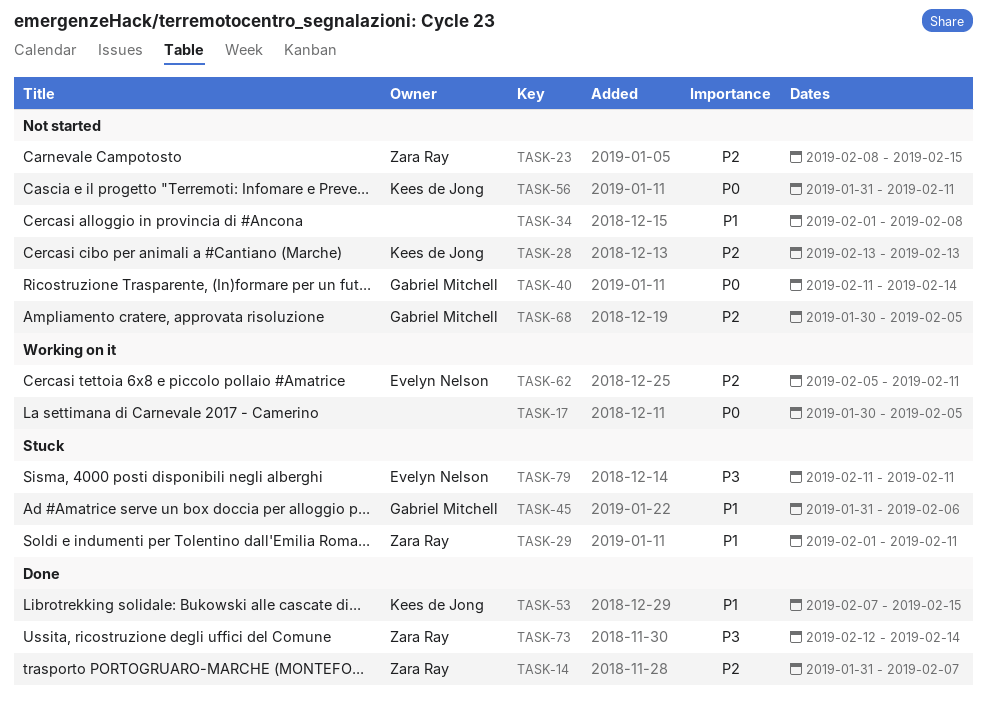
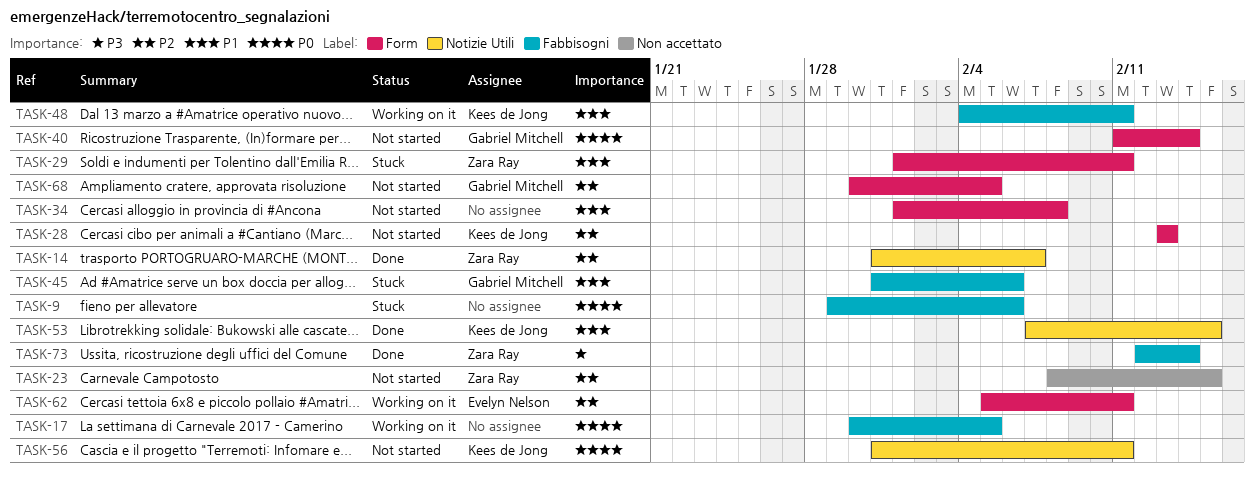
TASK-9: none -> present
TASK-48: none -> present
TASK-79: present -> none

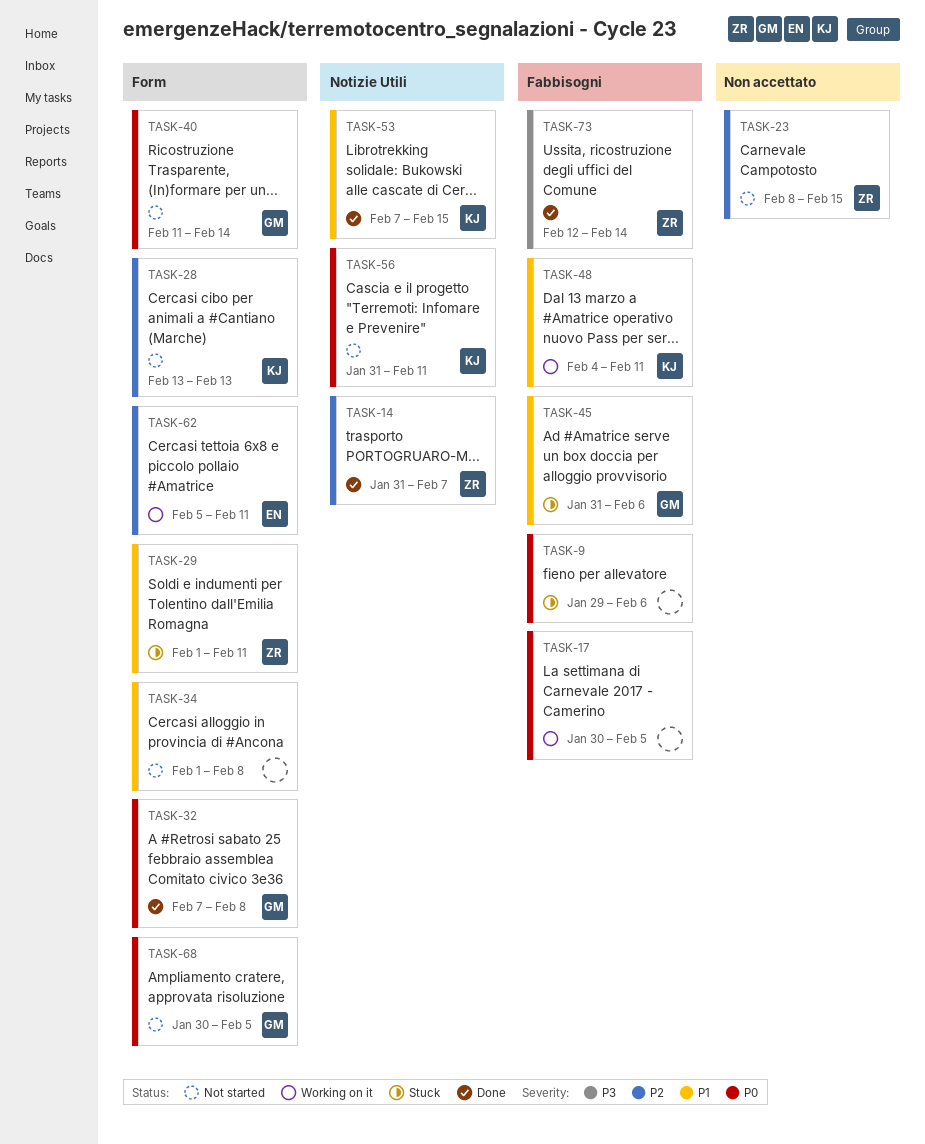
TASK-32: none -> present
TASK-68, priority: P2 -> P0

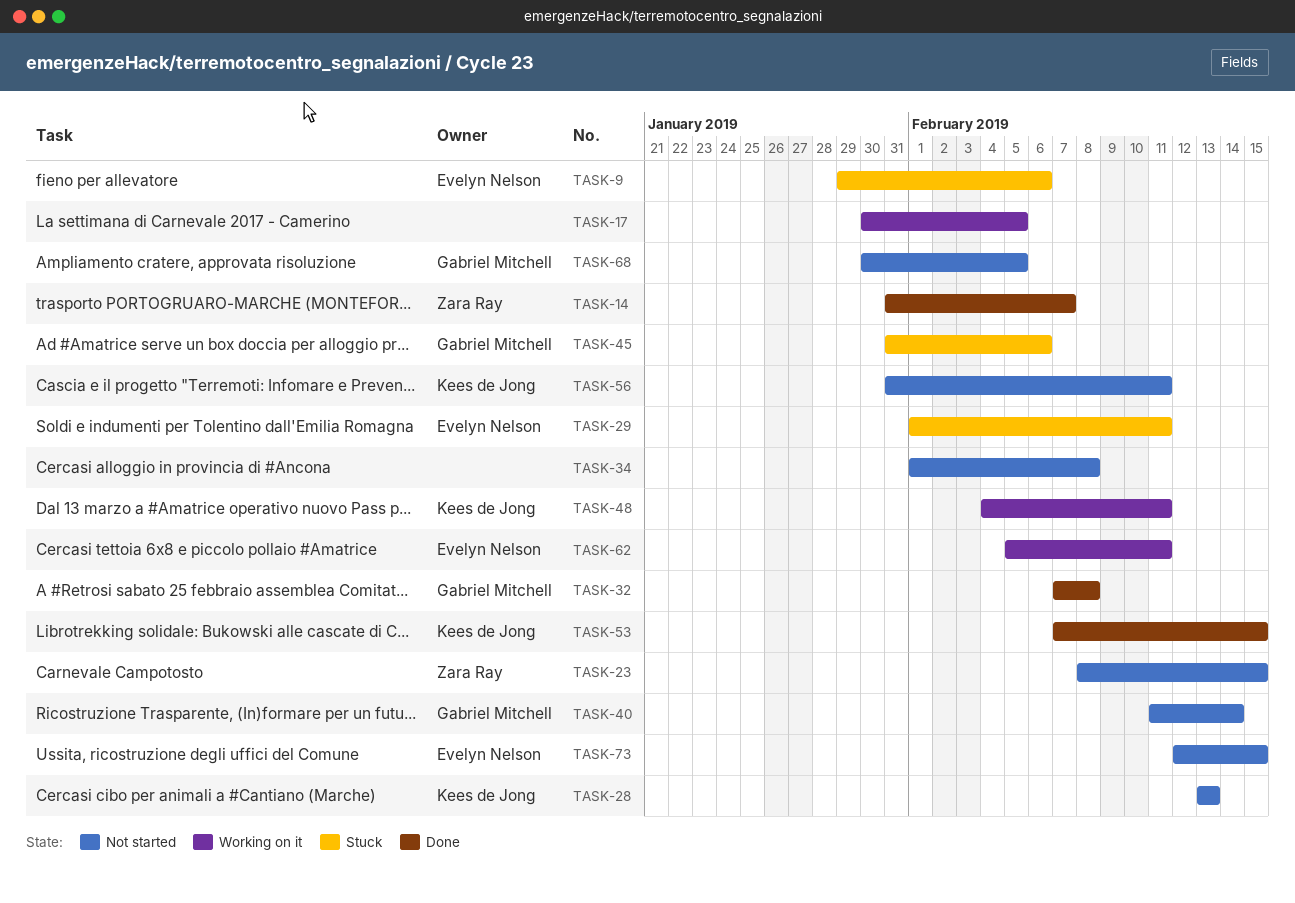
TASK-9, owner: none -> Evelyn Nelson
TASK-29, owner: Zara Ray -> Evelyn Nelson
TASK-73, status: Done -> Not started
TASK-73, owner: Zara Ray -> Evelyn Nelson
TASK-73, due: Feb 14 -> Feb 15

